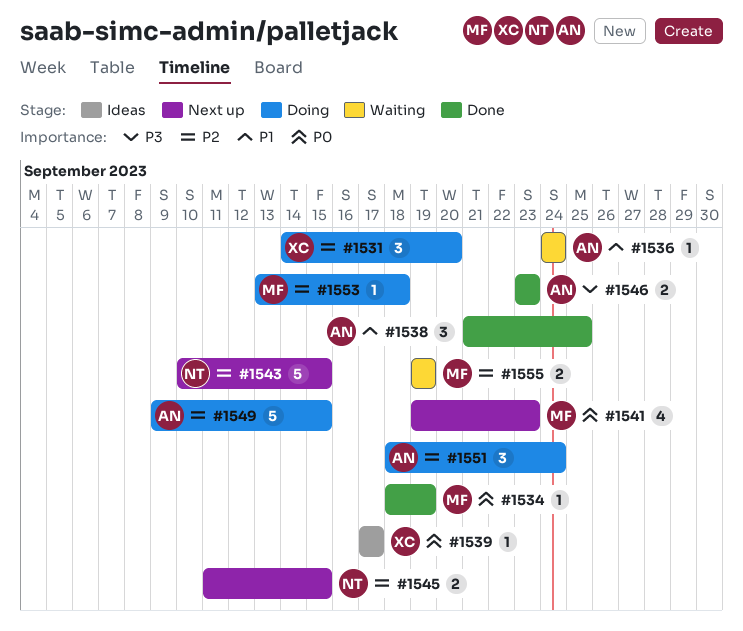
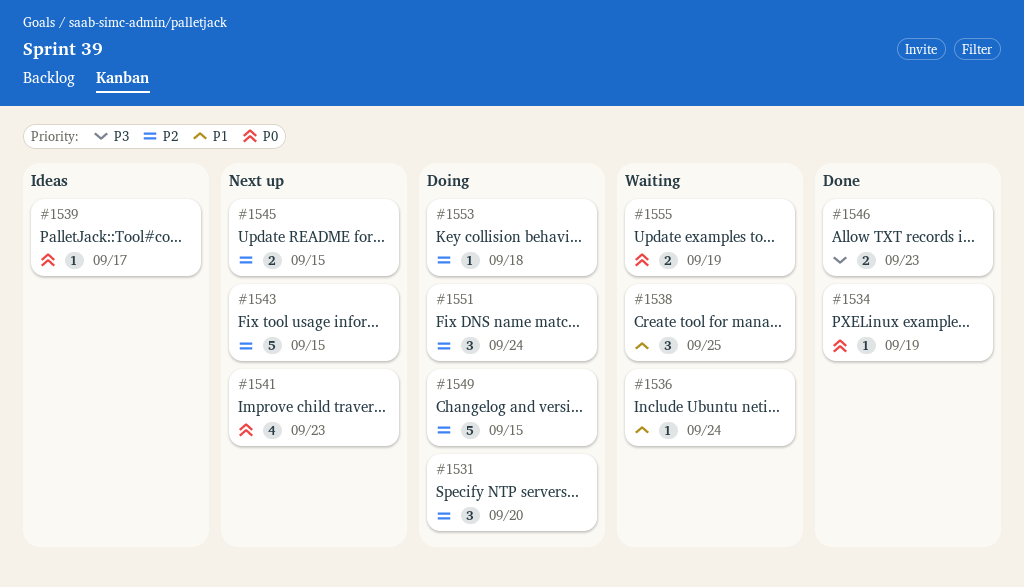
#1538, status: Done -> Waiting
#1555, priority: P2 -> P0

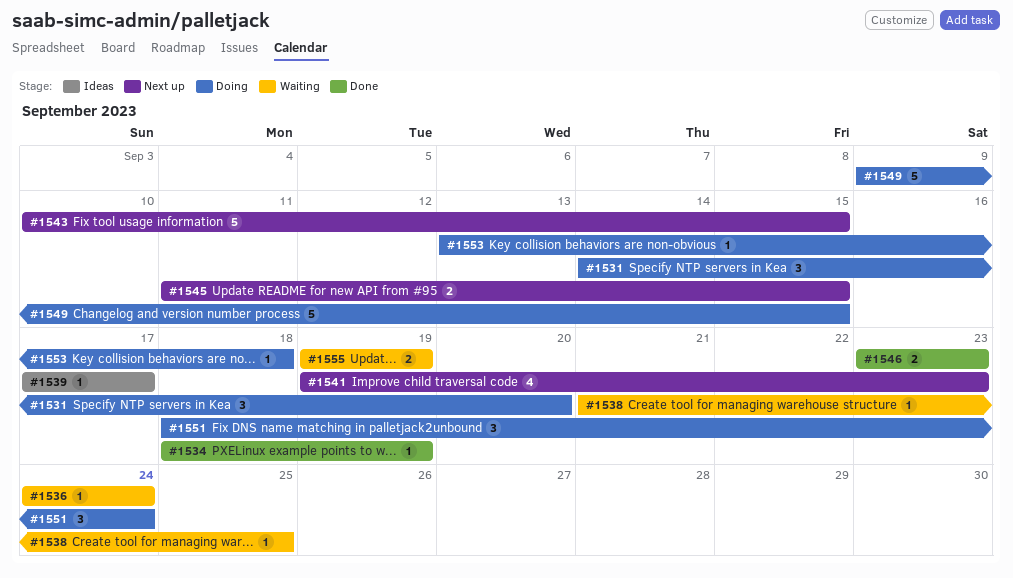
#1538, estimate: 3 -> 1

